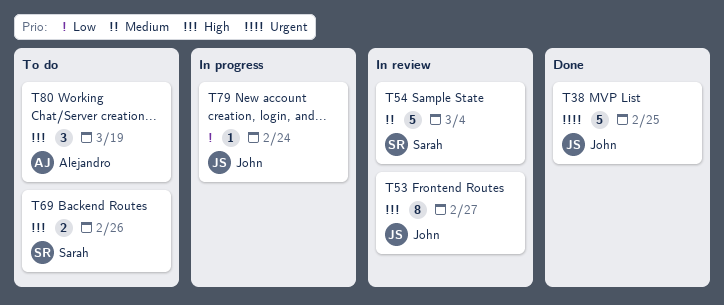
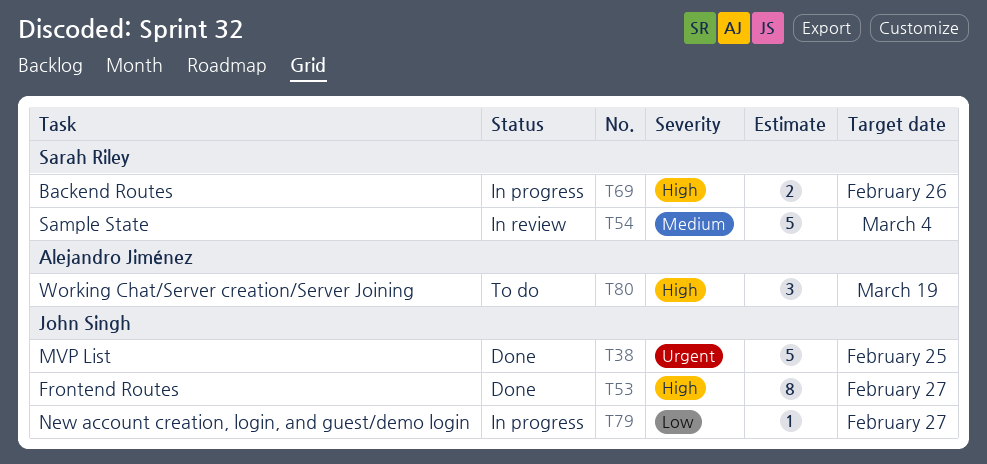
T53, status: In review -> Done
T69, status: To do -> In progress
T79, due: Feb 24 -> Feb 27

